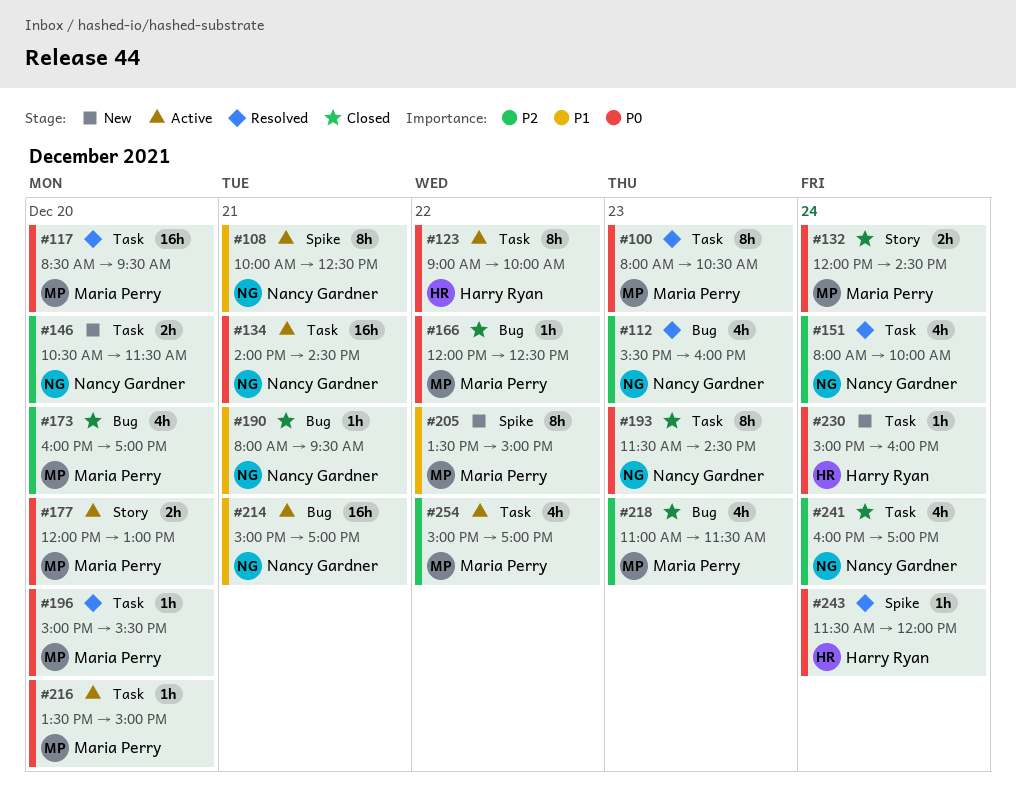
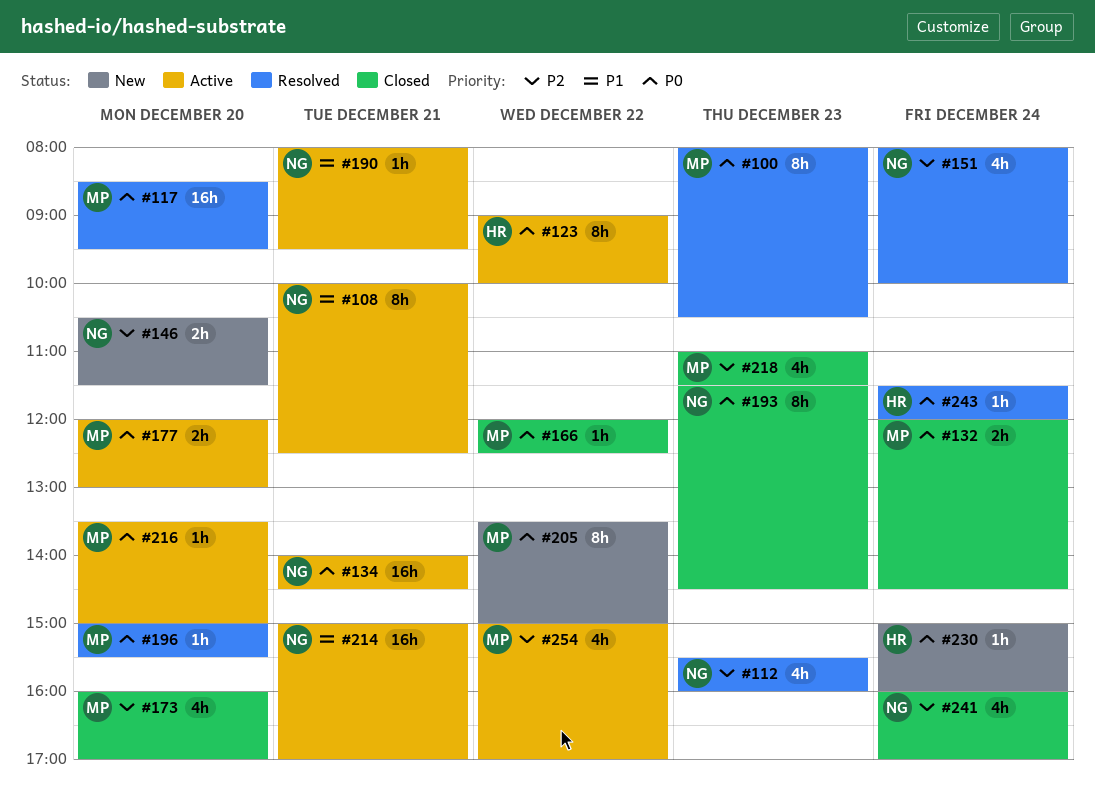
#190, status: Closed -> Active
#205, priority: P1 -> P0

